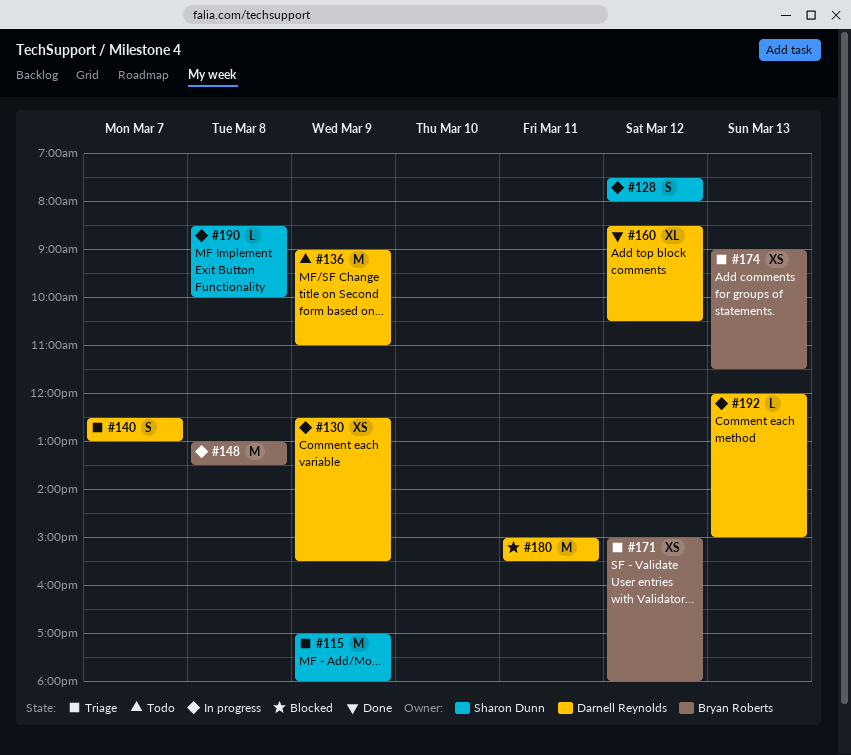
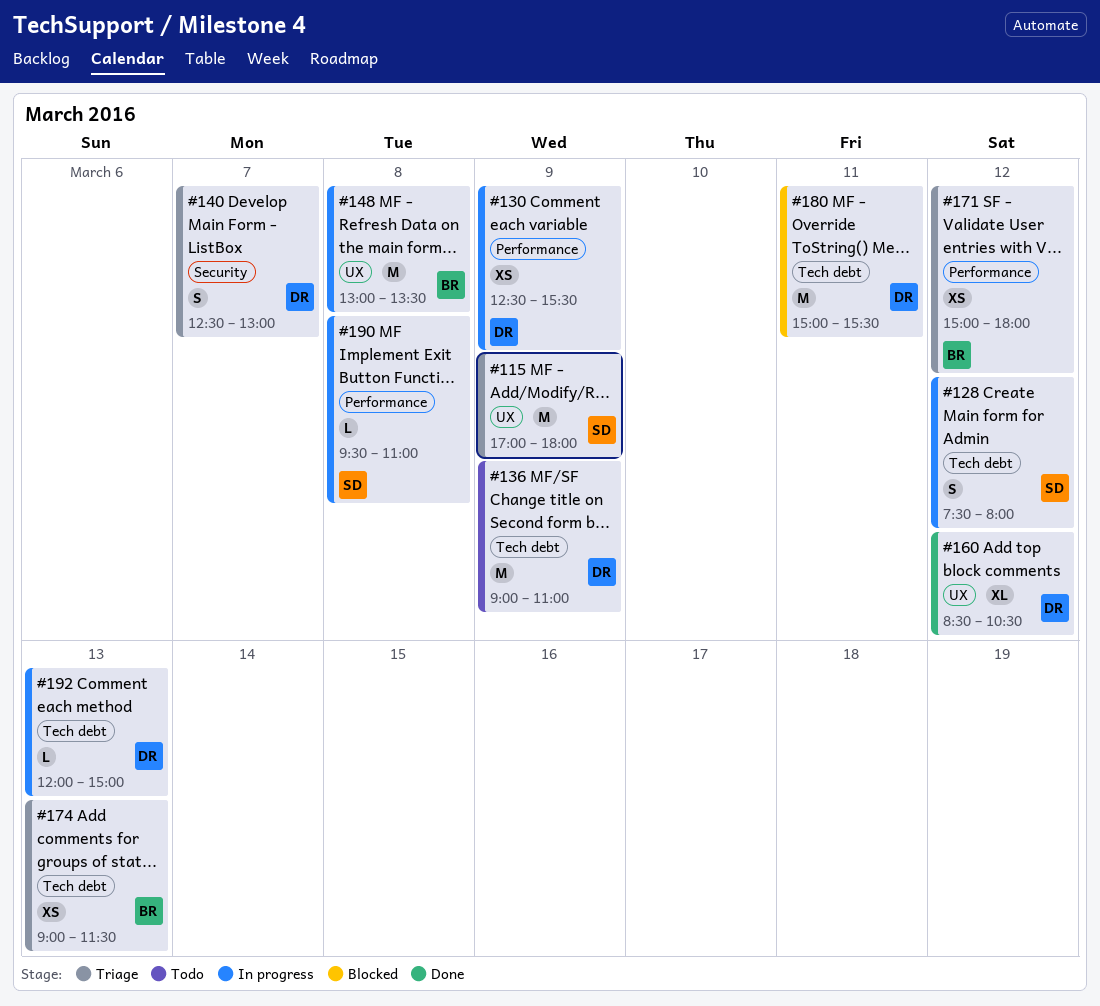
#190, begins: 08:30 -> 09:30
#190, ends: 10:00 -> 11:00

